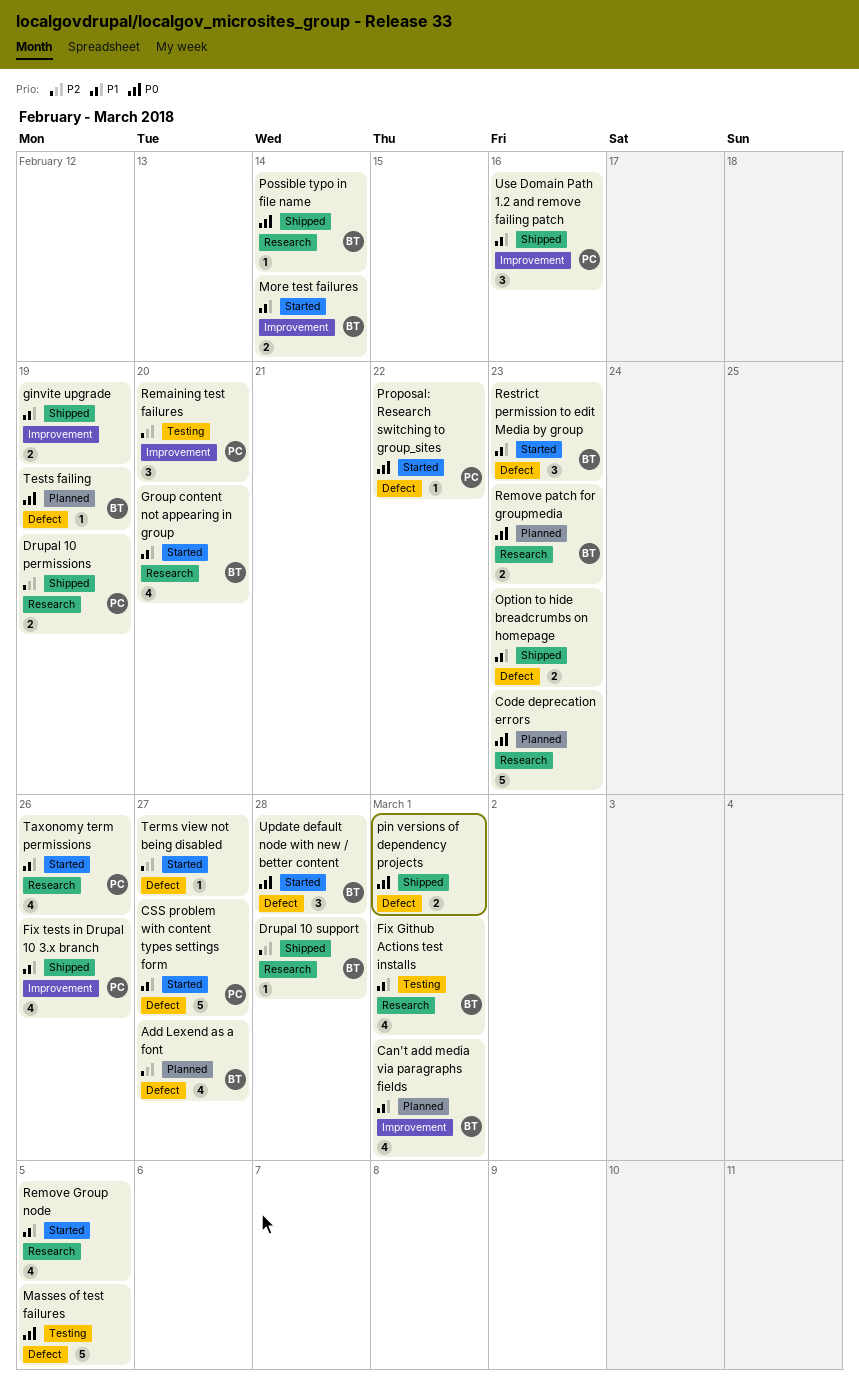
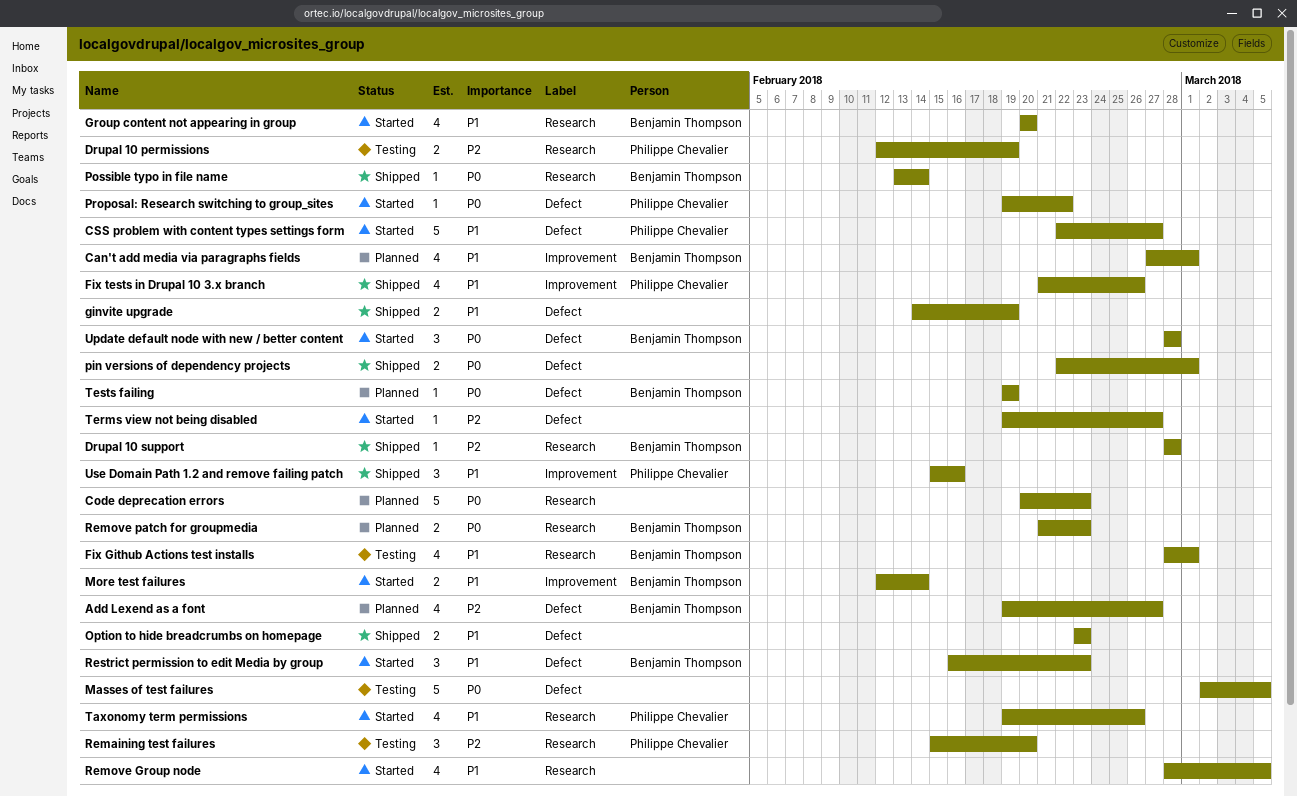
Drupal 10 permissions, status: Shipped -> Testing
ginvite upgrade, label: Improvement -> Defect
Remaining test failures, label: Improvement -> Research

